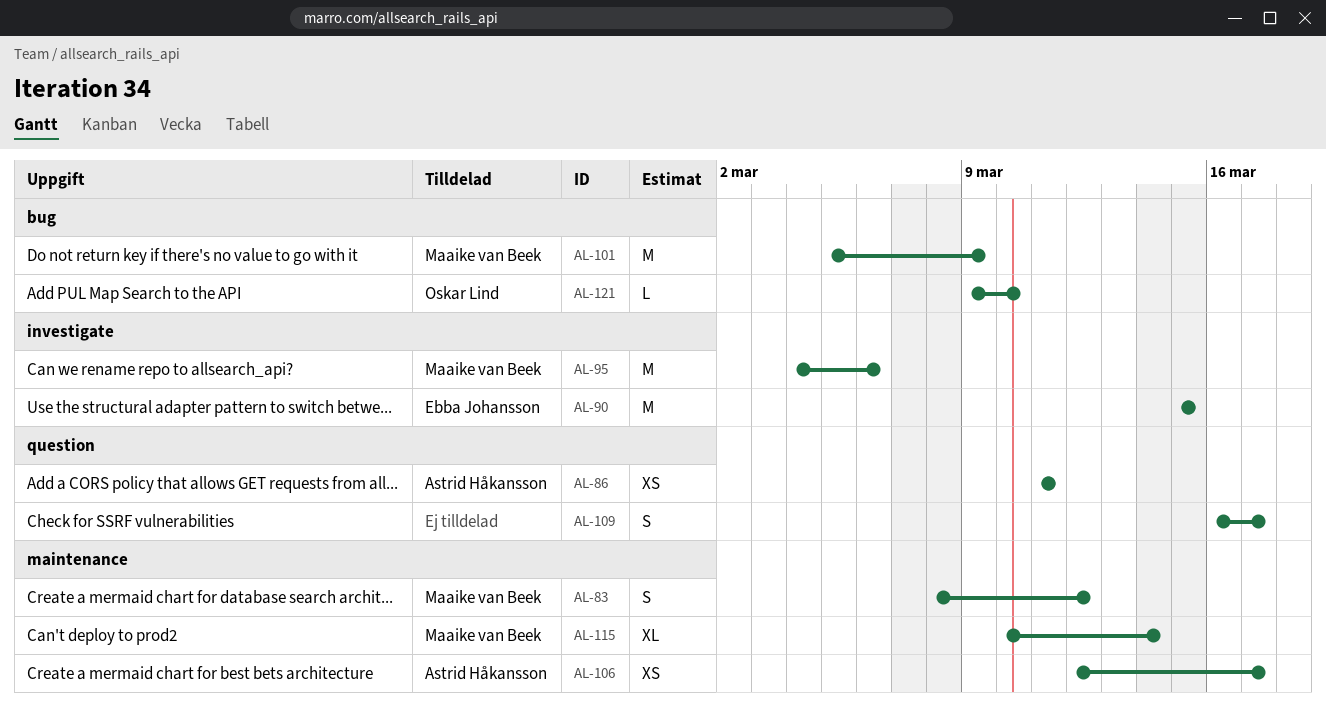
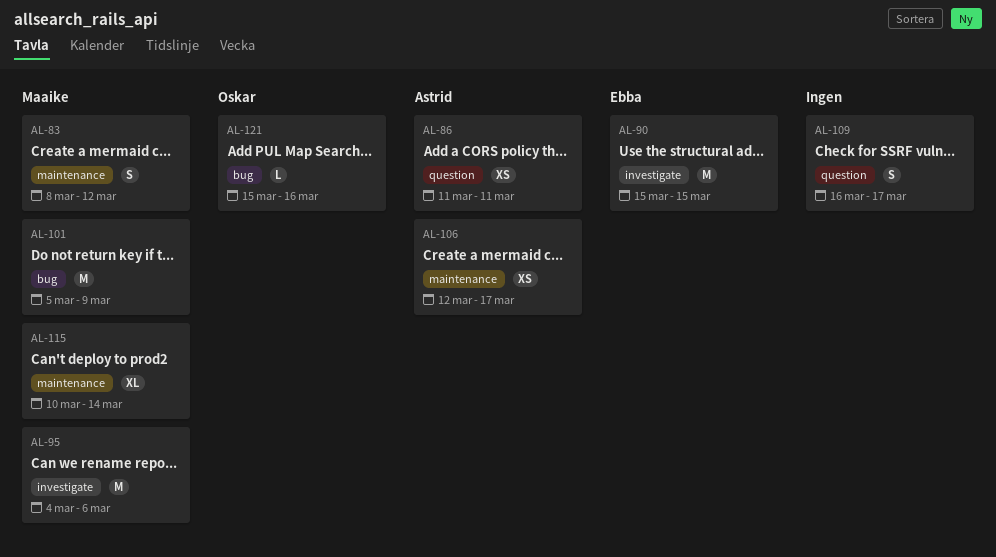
AL-121, start: Mar 9 -> Mar 15
AL-121, due: Mar 10 -> Mar 16

